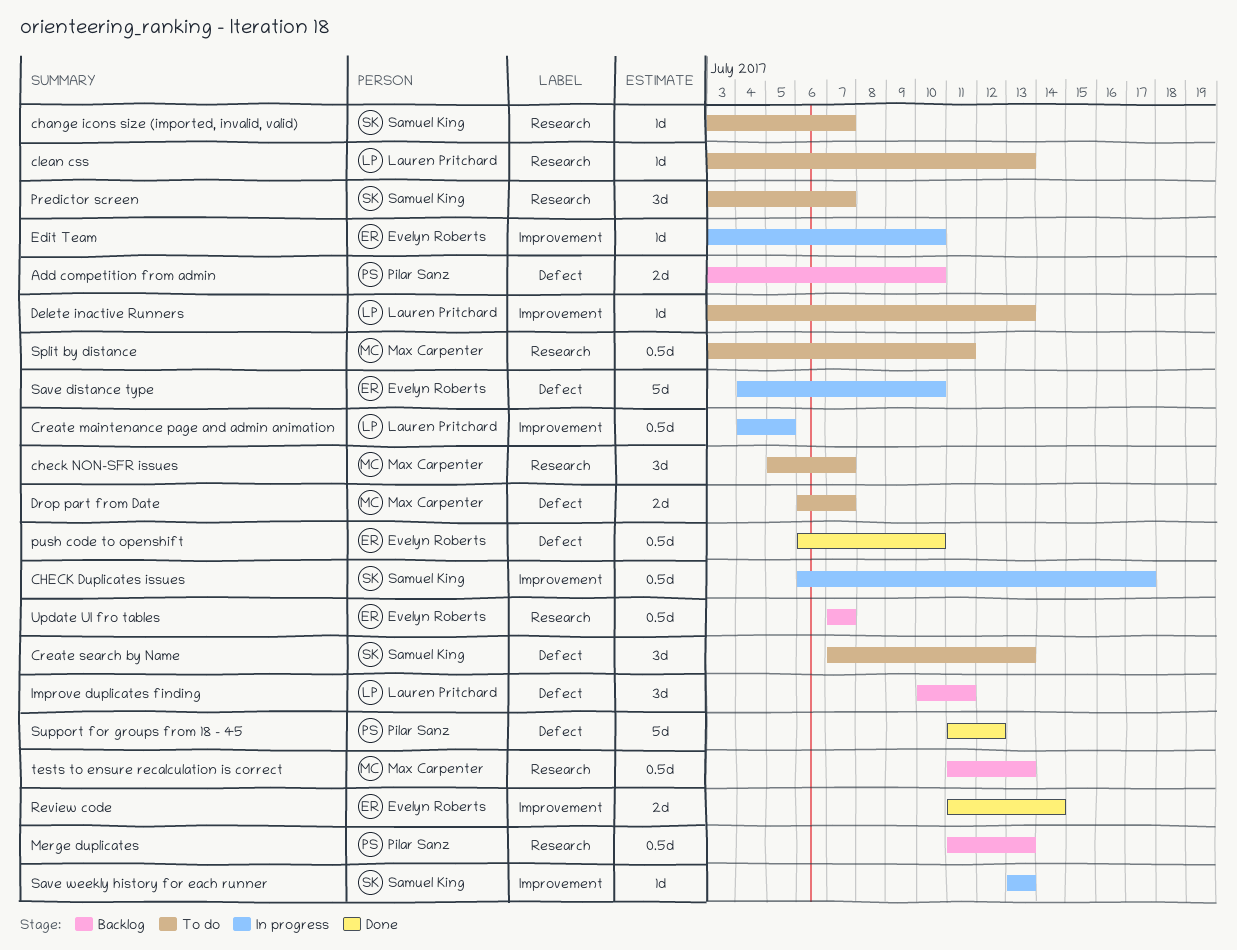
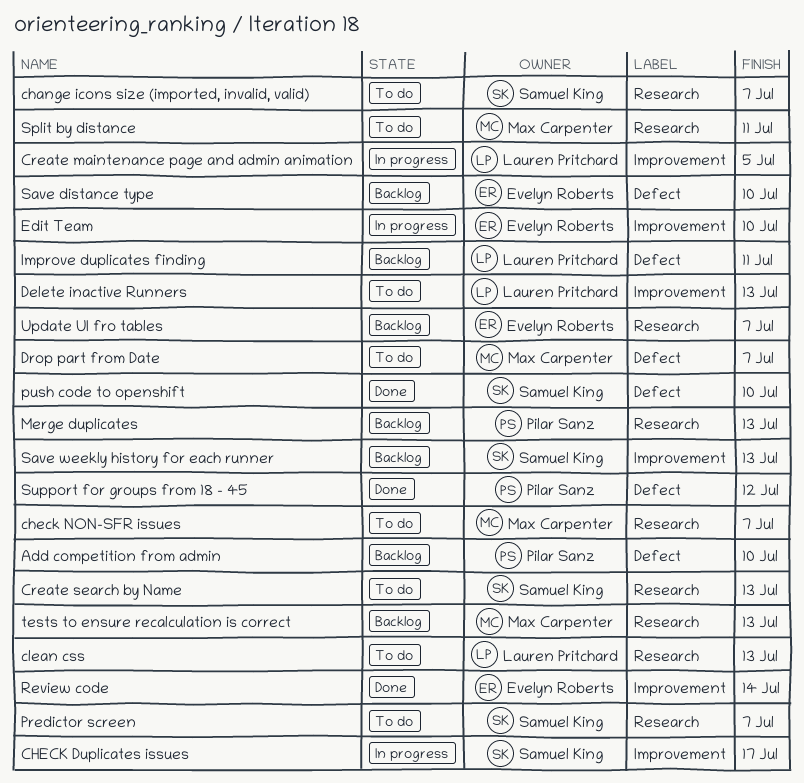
Create search by Name, label: Defect -> Research
push code to openshift, owner: Evelyn Roberts -> Samuel King
Save distance type, status: In progress -> Backlog
Save weekly history for each runner, status: In progress -> Backlog

